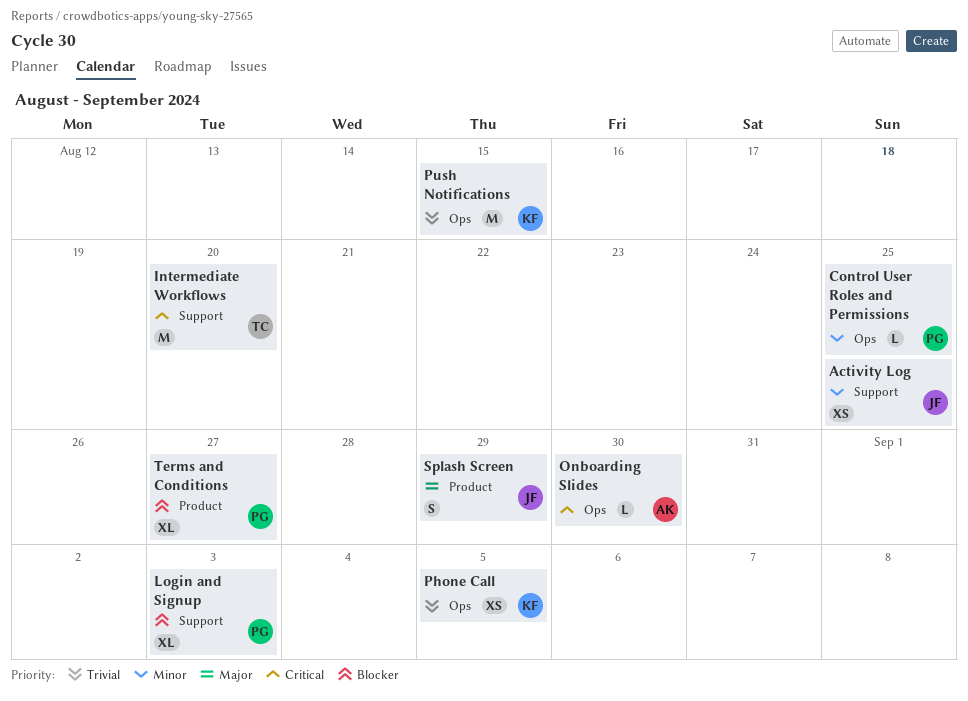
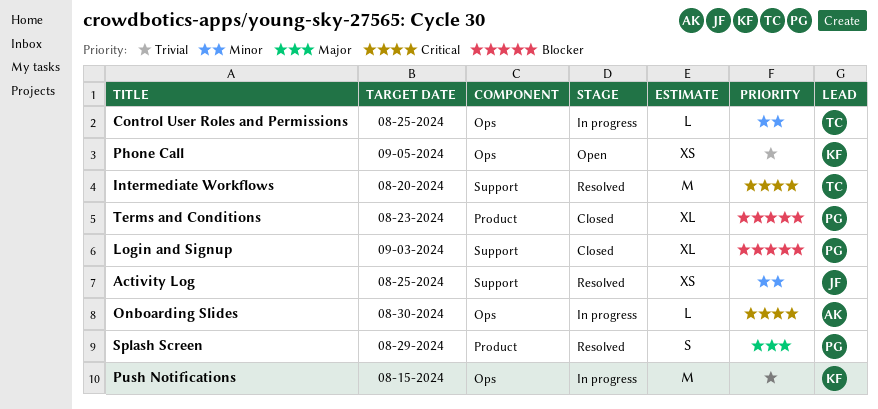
Control User Roles and Permissions, owner: PG -> TC
Splash Screen, owner: JF -> PG
Terms and Conditions, due: Aug 27 -> Aug 23

